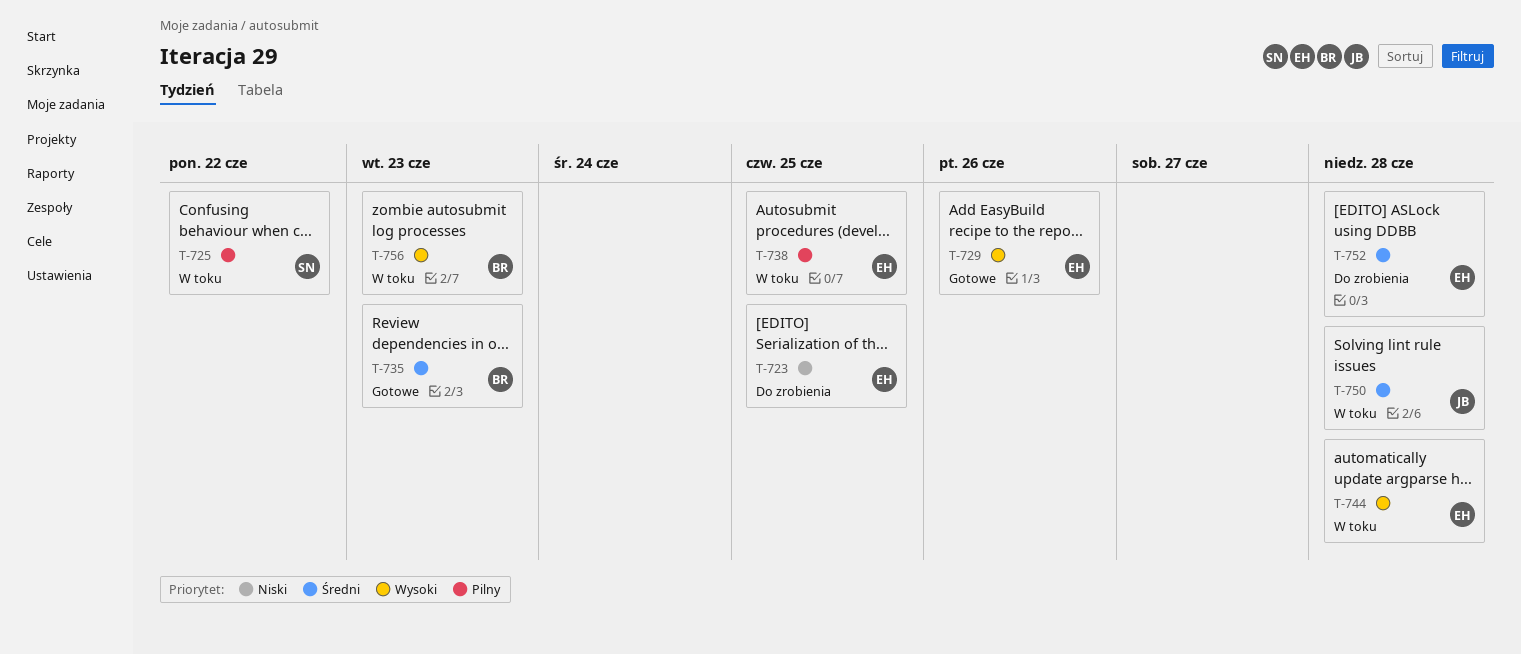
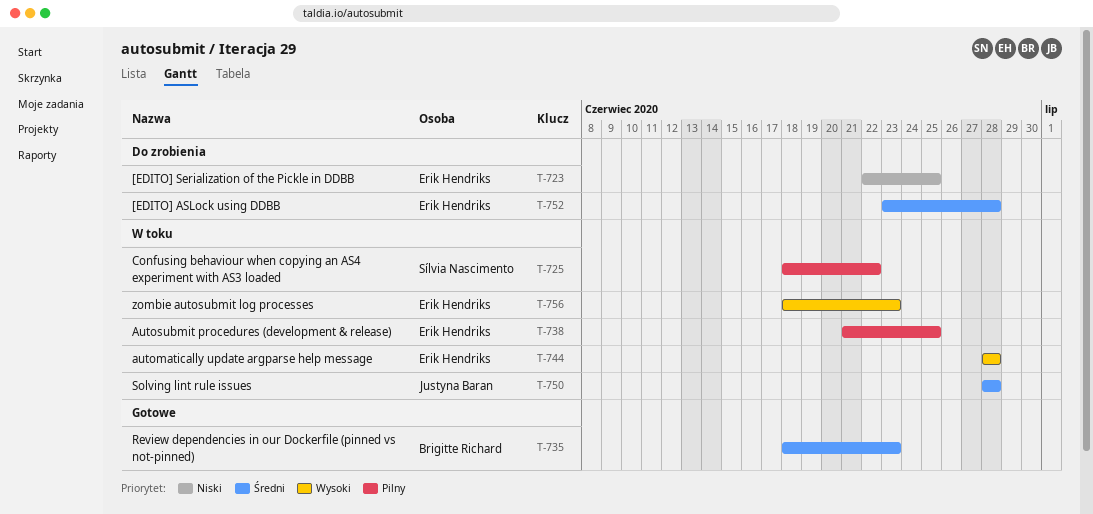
T-729: present -> none
T-756, owner: Brigitte Richard -> Erik Hendriks

